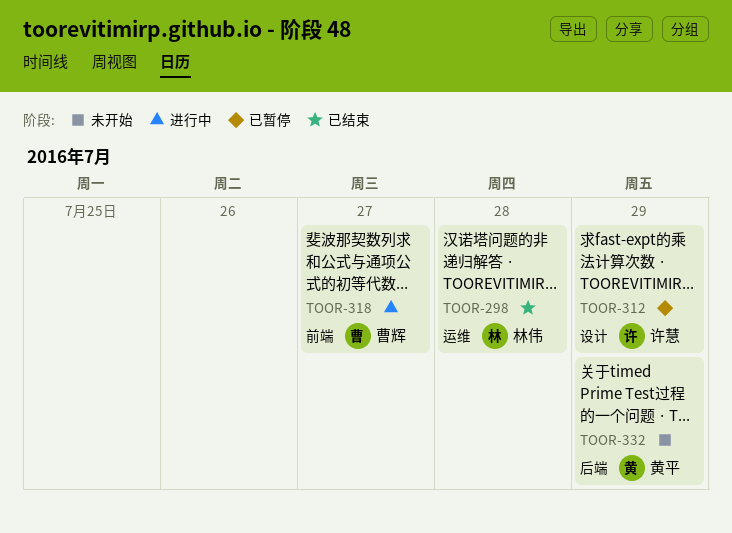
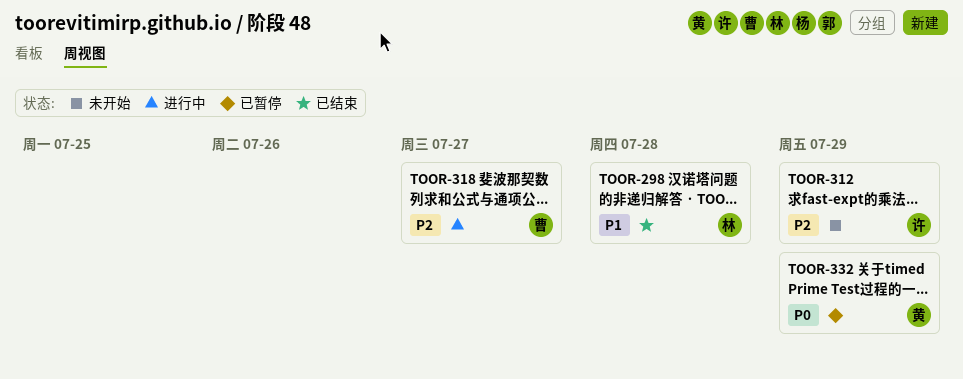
TOOR-312, status: 已暂停 -> 未开始
TOOR-332, status: 未开始 -> 已暂停

